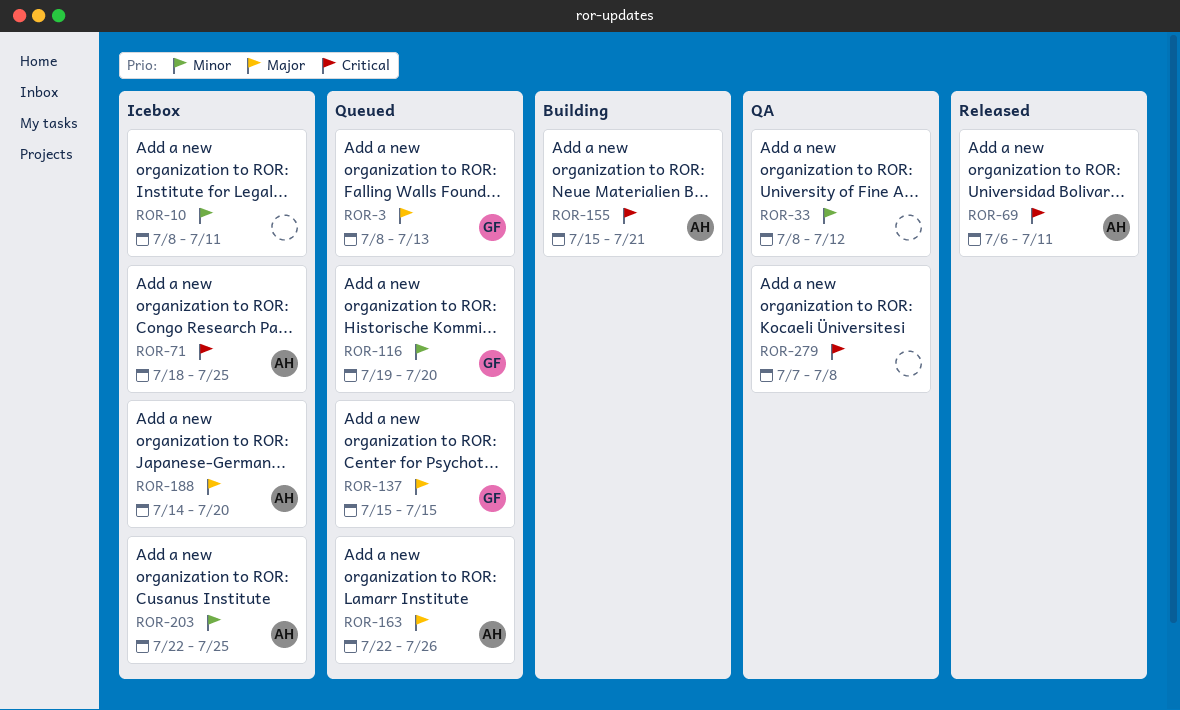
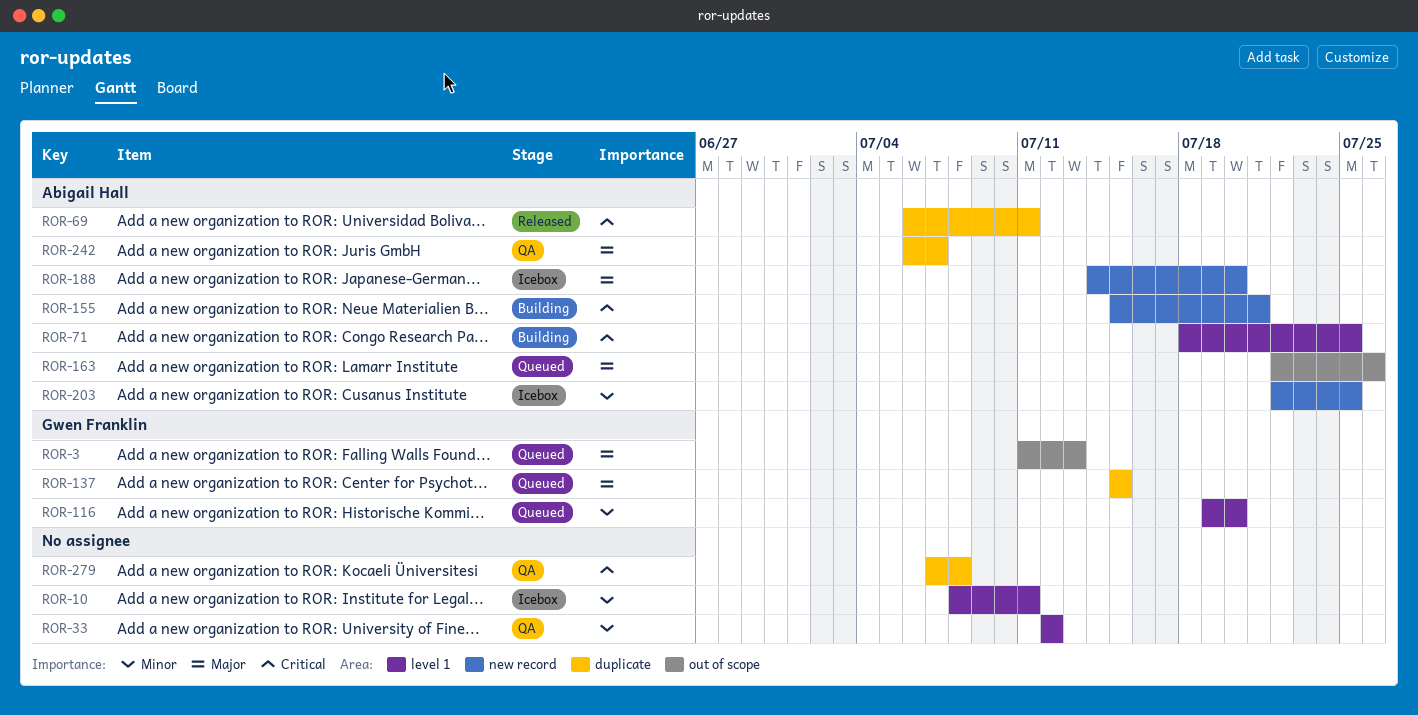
ROR-3, start: Jul 8 -> Jul 11
ROR-33, start: Jul 8 -> Jul 12
ROR-71, status: Icebox -> Building
ROR-242: none -> present

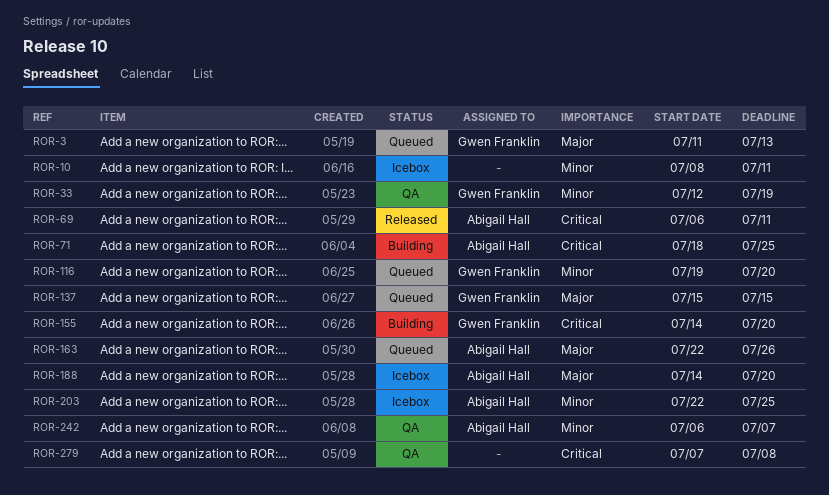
ROR-33, owner: none -> Gwen Franklin
ROR-33, due: Jul 12 -> Jul 19
ROR-155, owner: Abigail Hall -> Gwen Franklin
ROR-155, start: Jul 15 -> Jul 14
ROR-155, due: Jul 21 -> Jul 20
ROR-242, priority: Major -> Minor

